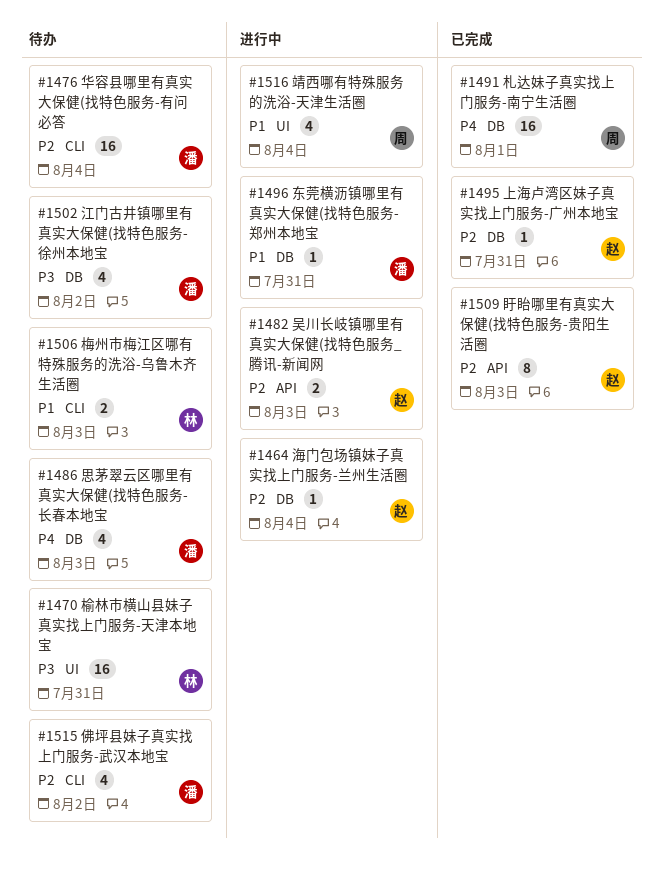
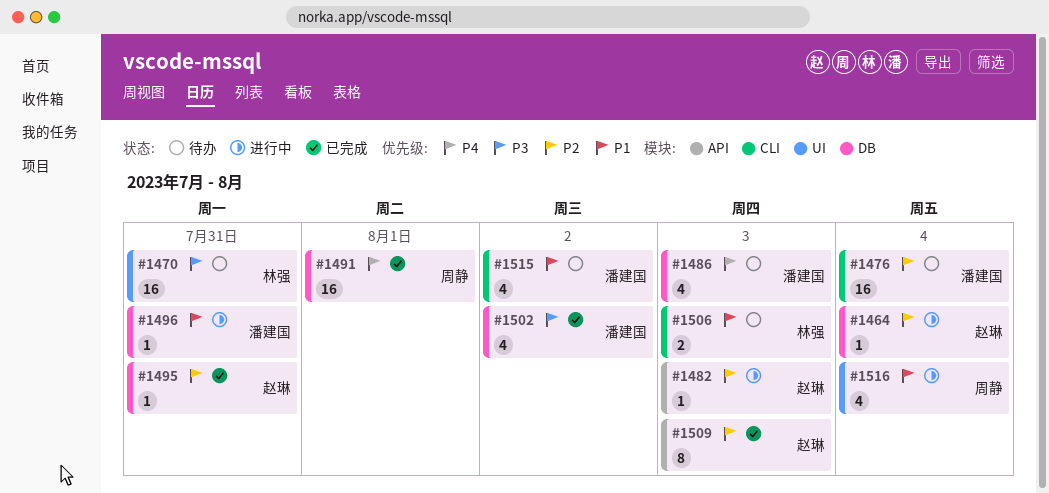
#1482, estimate: 2 -> 1
#1502, status: 待办 -> 已完成
#1515, priority: P2 -> P1

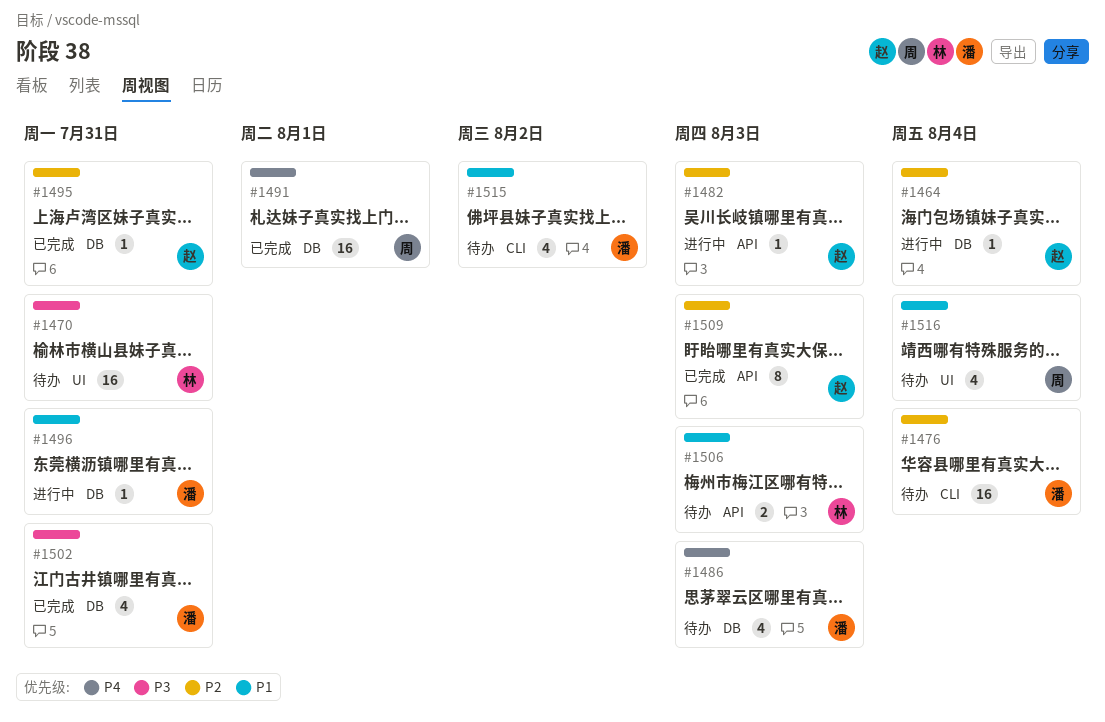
#1502, due: Aug 2 -> Jul 31
#1506, label: CLI -> API
#1516, status: 进行中 -> 待办

